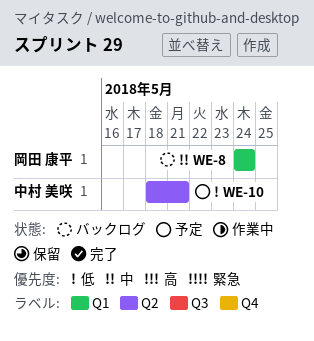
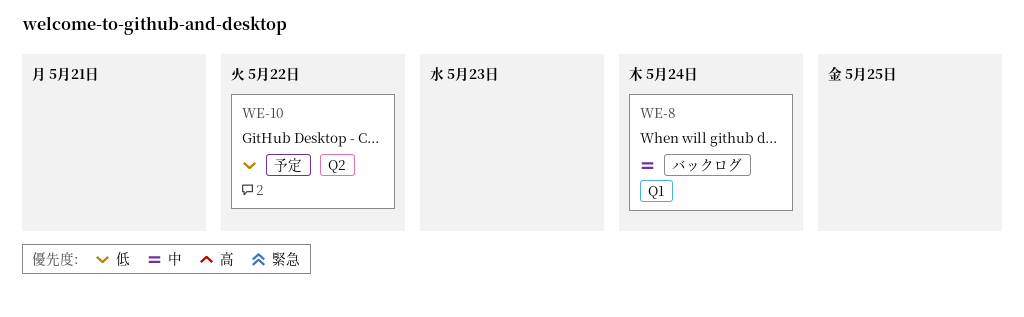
WE-10, due: May 21 -> May 22

